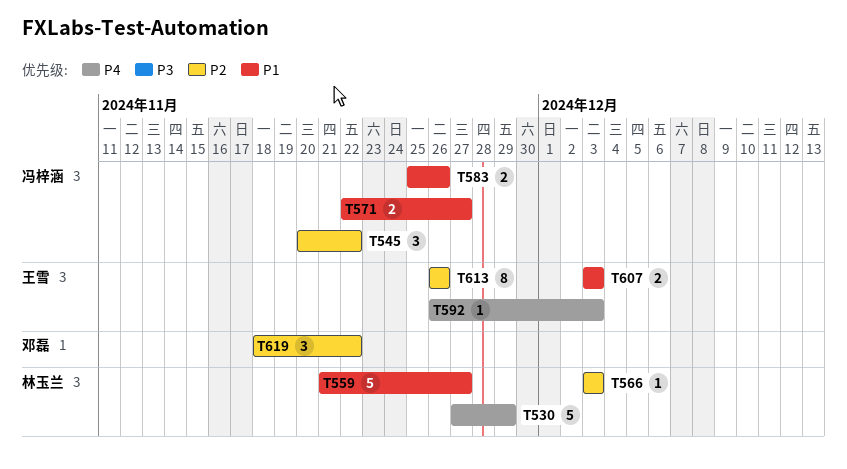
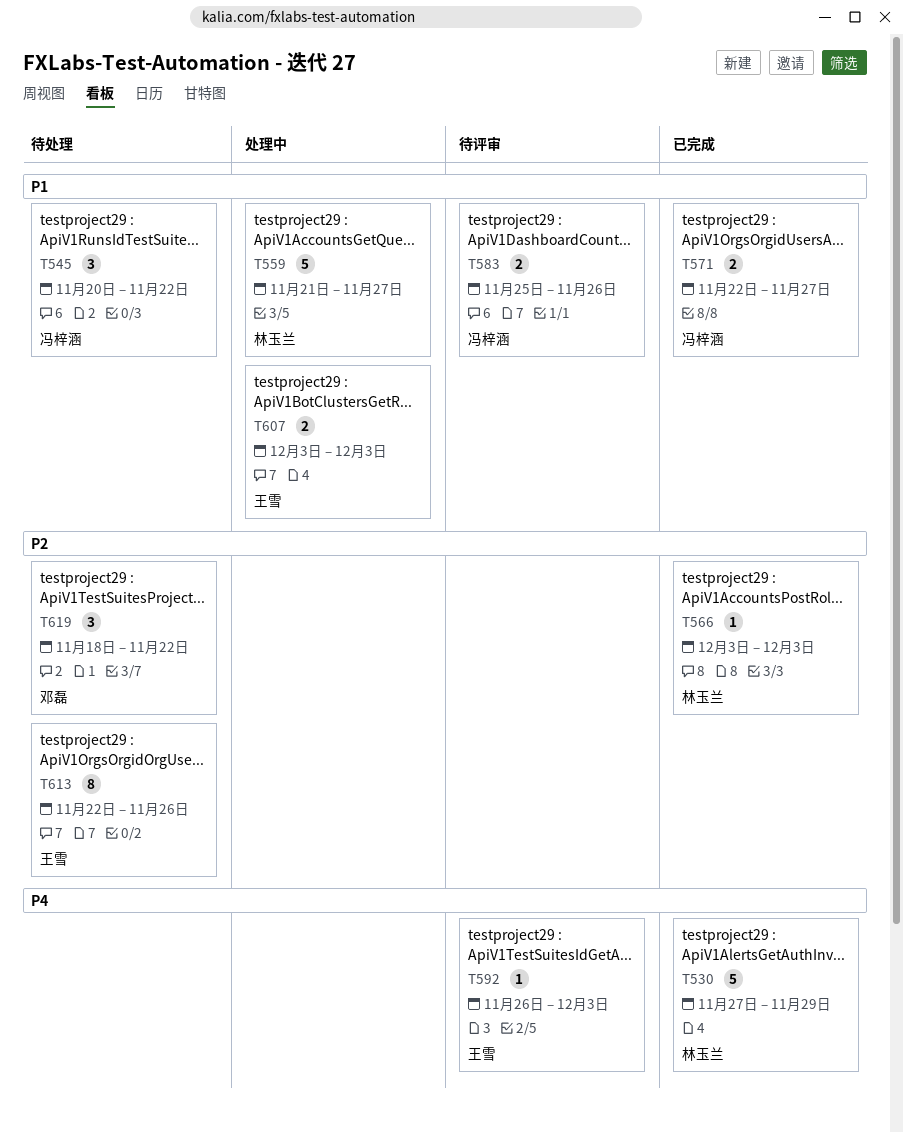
T545, priority: P2 -> P1
T613, start: Nov 26 -> Nov 22

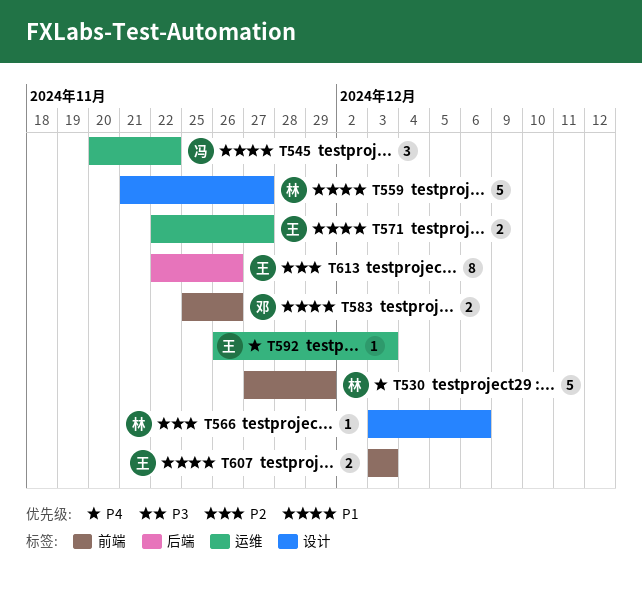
T566, due: Dec 3 -> Dec 6
T571, owner: 冯梓涵 -> 王雪
T583, owner: 冯梓涵 -> 邓磊
T619: present -> none

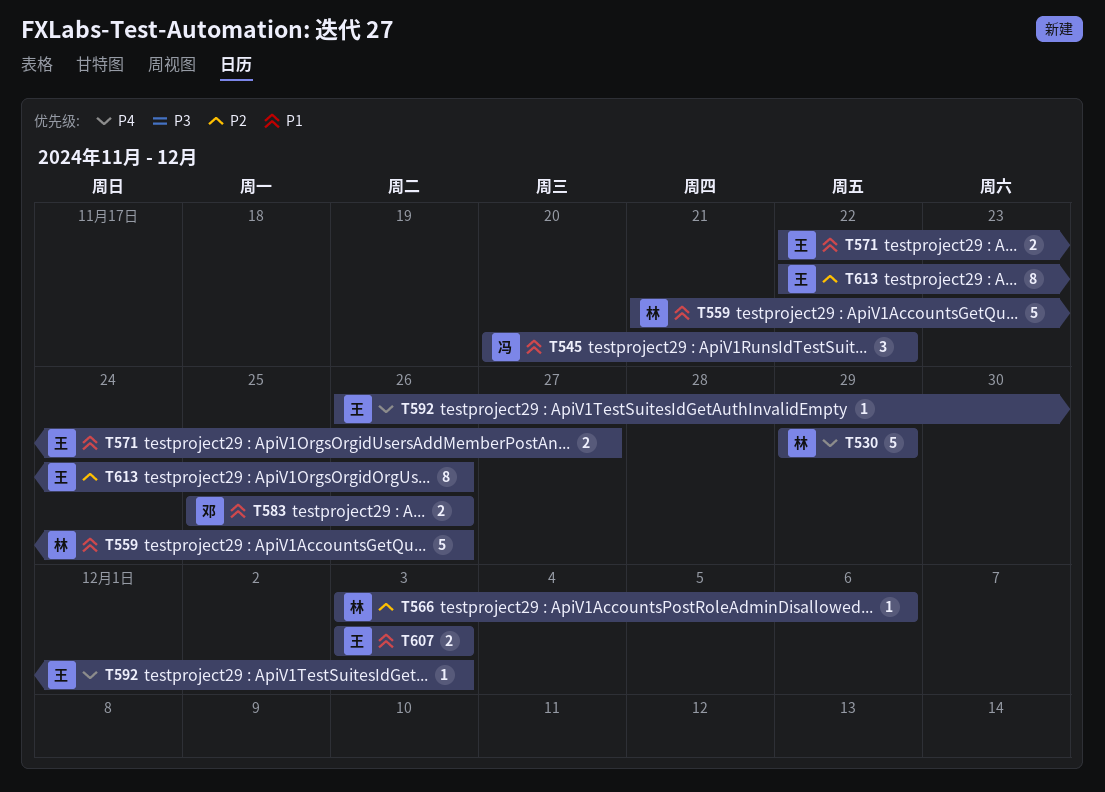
T530, start: Nov 27 -> Nov 29
T559, due: Nov 27 -> Nov 26

